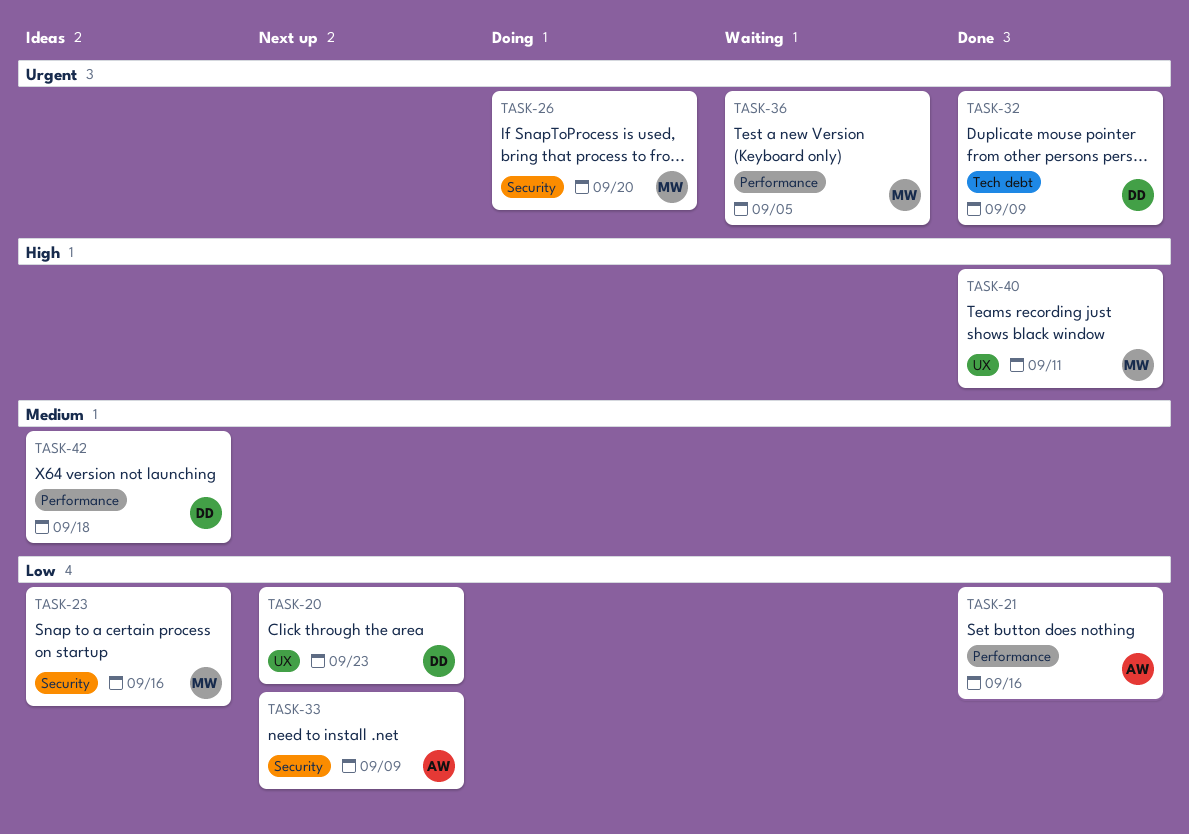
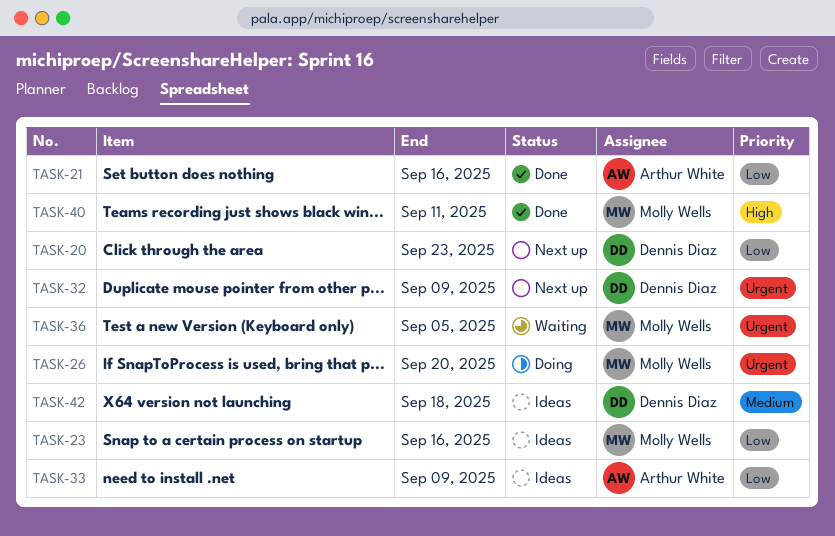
TASK-32, status: Done -> Next up
TASK-33, status: Next up -> Ideas

